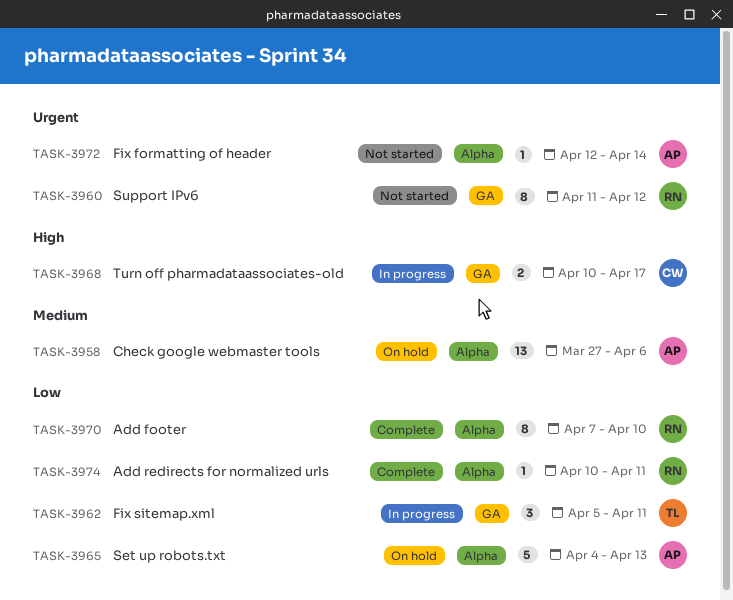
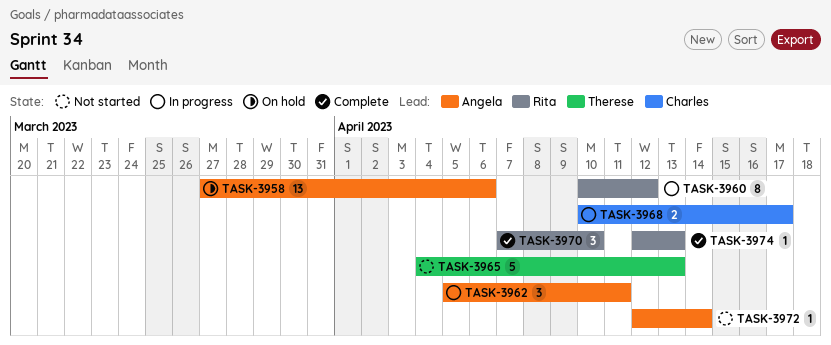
TASK-3960, status: Not started -> In progress
TASK-3960, start: Apr 11 -> Apr 10
TASK-3962, owner: Therese -> Angela
TASK-3965, status: On hold -> Not started
TASK-3965, owner: Angela -> Therese
TASK-3970, estimate: 8 -> 3
TASK-3974, start: Apr 10 -> Apr 12
TASK-3974, due: Apr 11 -> Apr 13

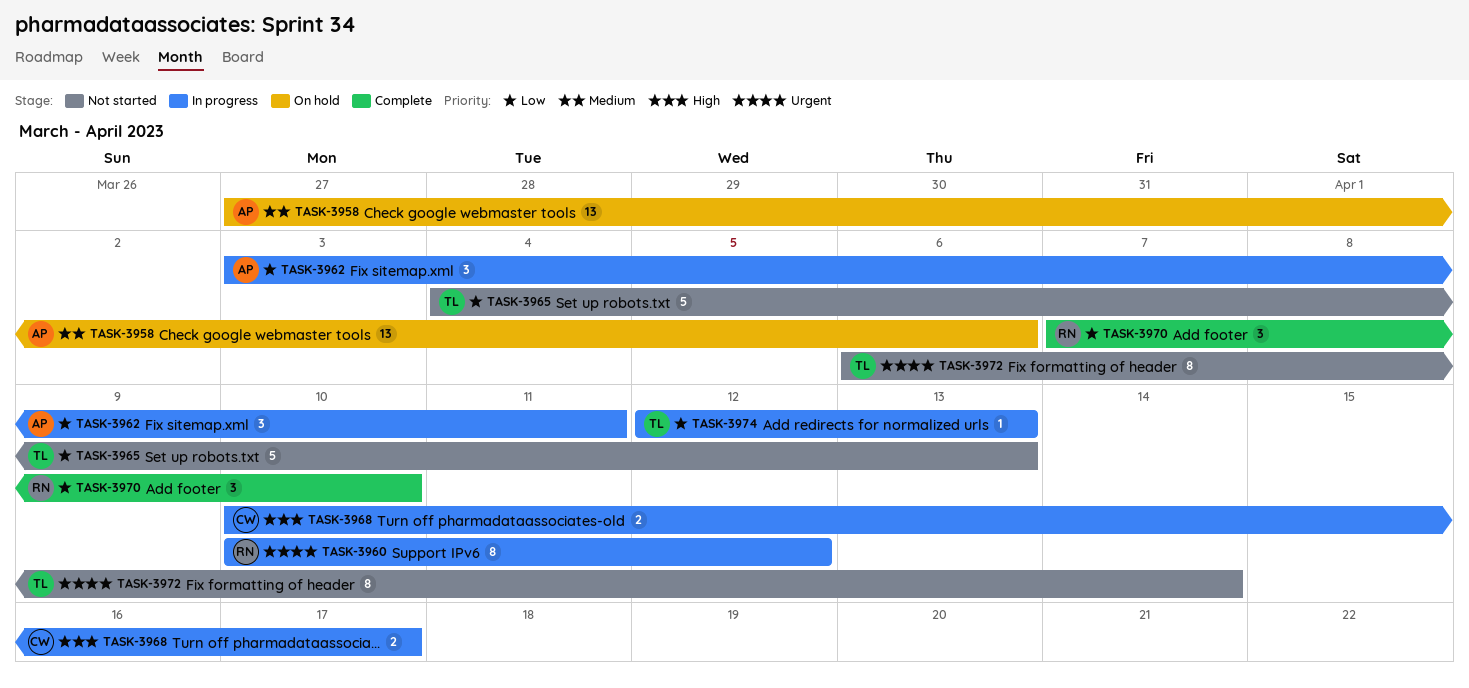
TASK-3962, start: Apr 5 -> Apr 3
TASK-3972, owner: Angela -> Therese
TASK-3972, estimate: 1 -> 8
TASK-3972, start: Apr 12 -> Apr 6
TASK-3974, status: Complete -> In progress
TASK-3974, owner: Rita -> Therese

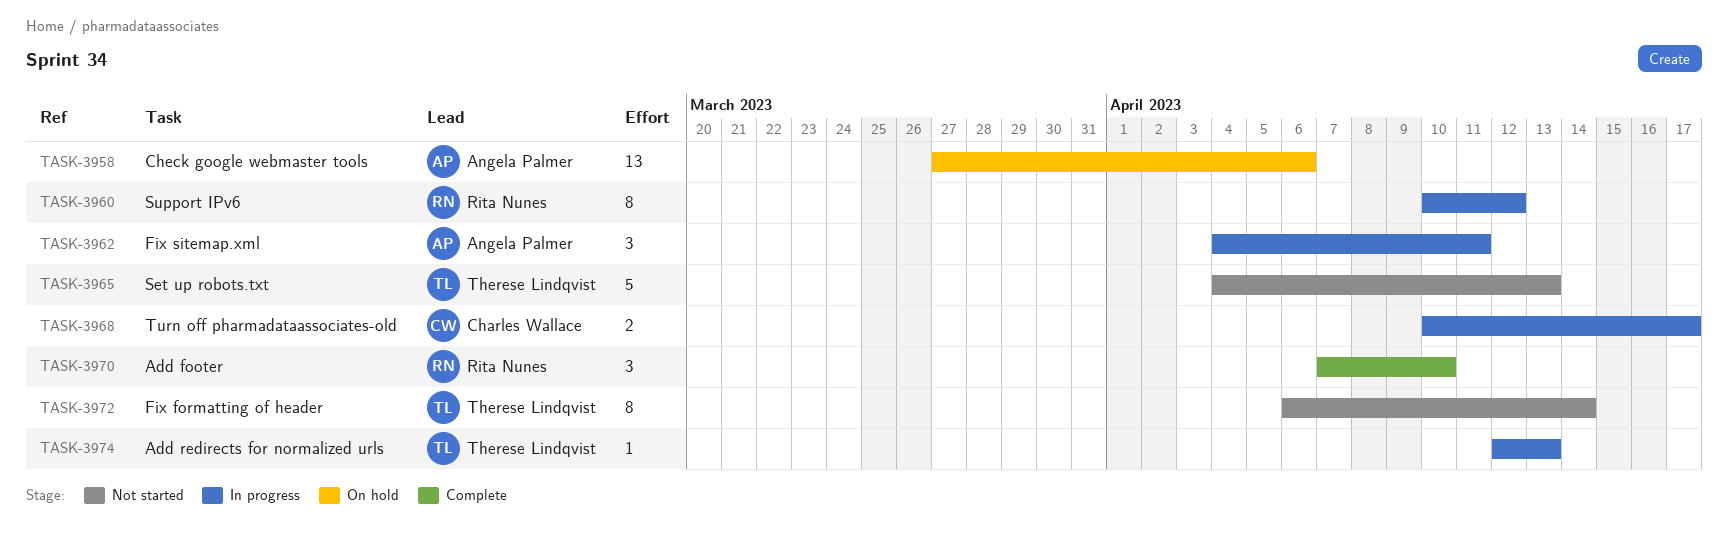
TASK-3962, start: Apr 3 -> Apr 4

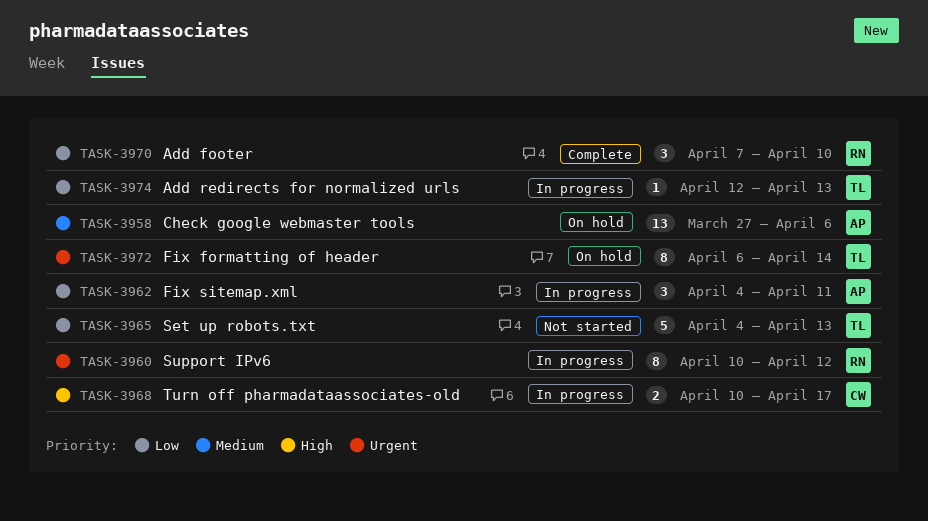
TASK-3972, status: Not started -> On hold

